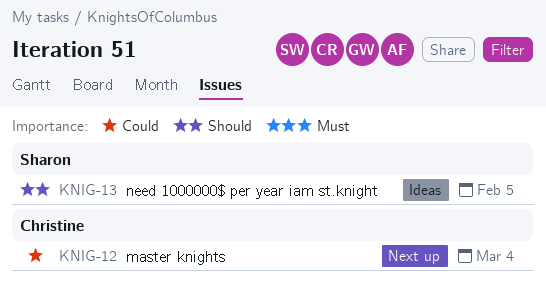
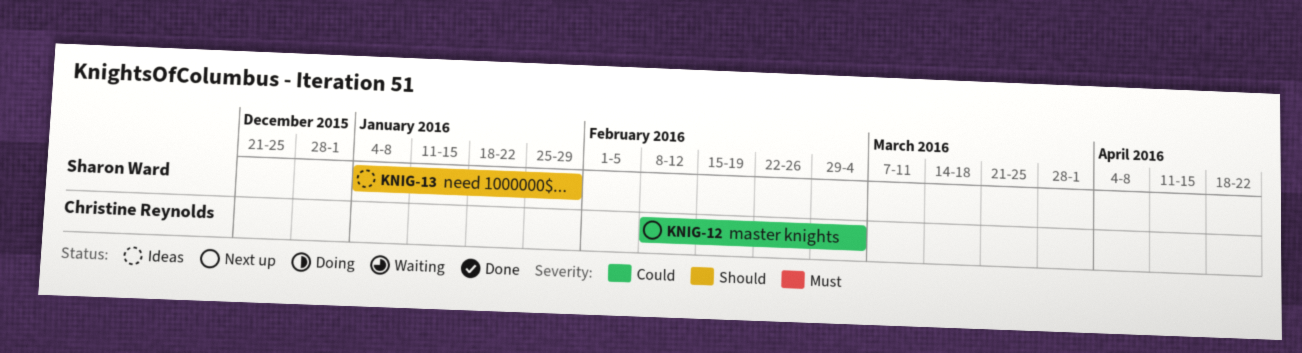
KNIG-13, due: Feb 5 -> Jan 29

